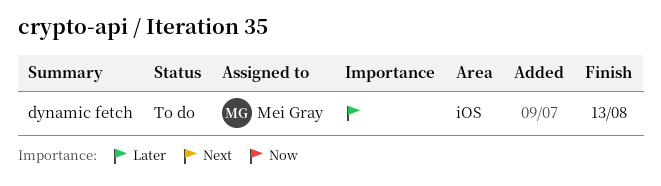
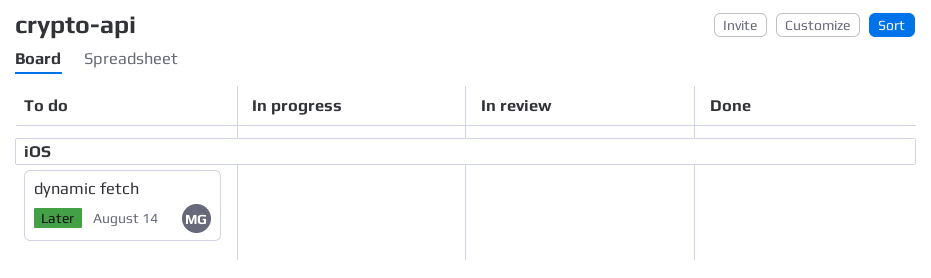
dynamic fetch, due: Aug 13 -> Aug 14

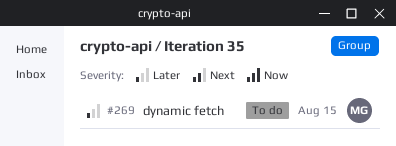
dynamic fetch, due: Aug 14 -> Aug 15

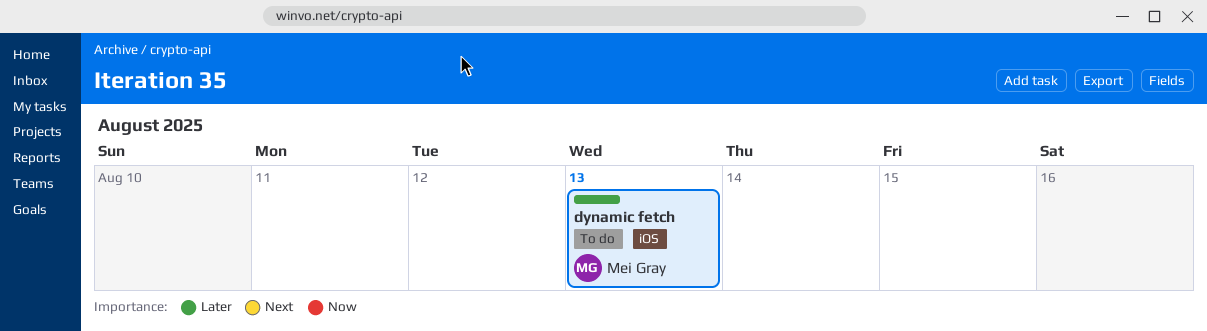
dynamic fetch, due: Aug 15 -> Aug 13

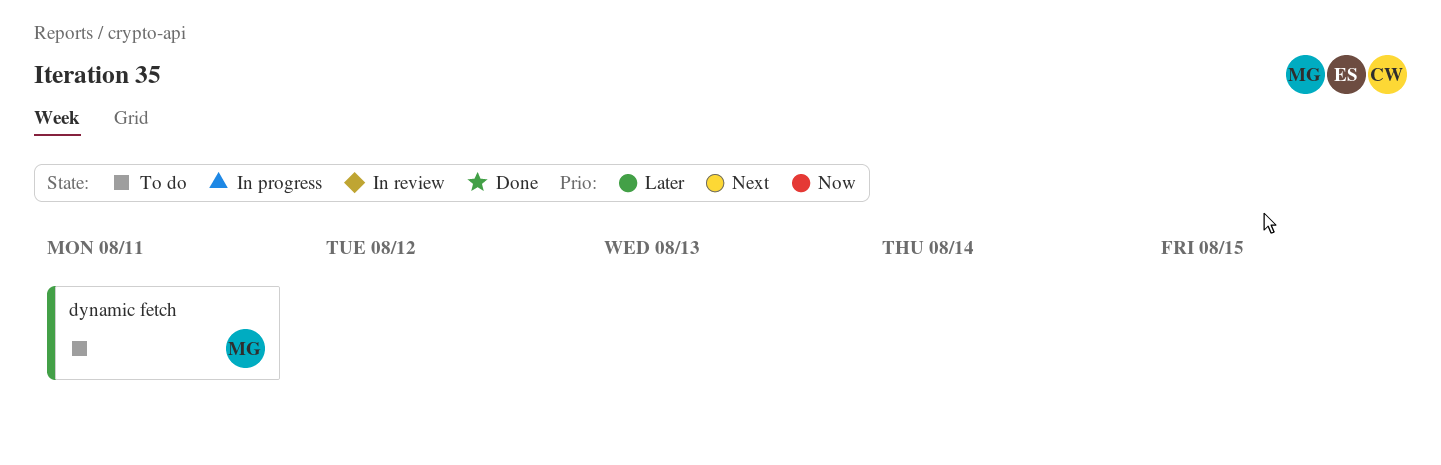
dynamic fetch, due: Aug 13 -> Aug 11

